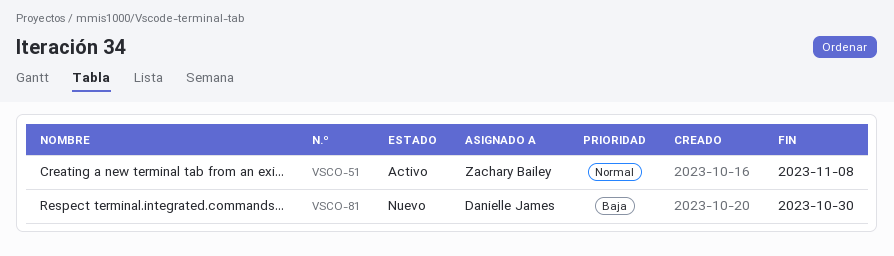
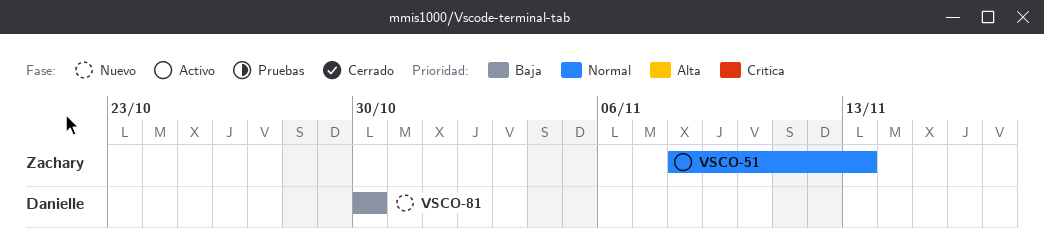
VSCO-51, due: Nov 8 -> Nov 13

